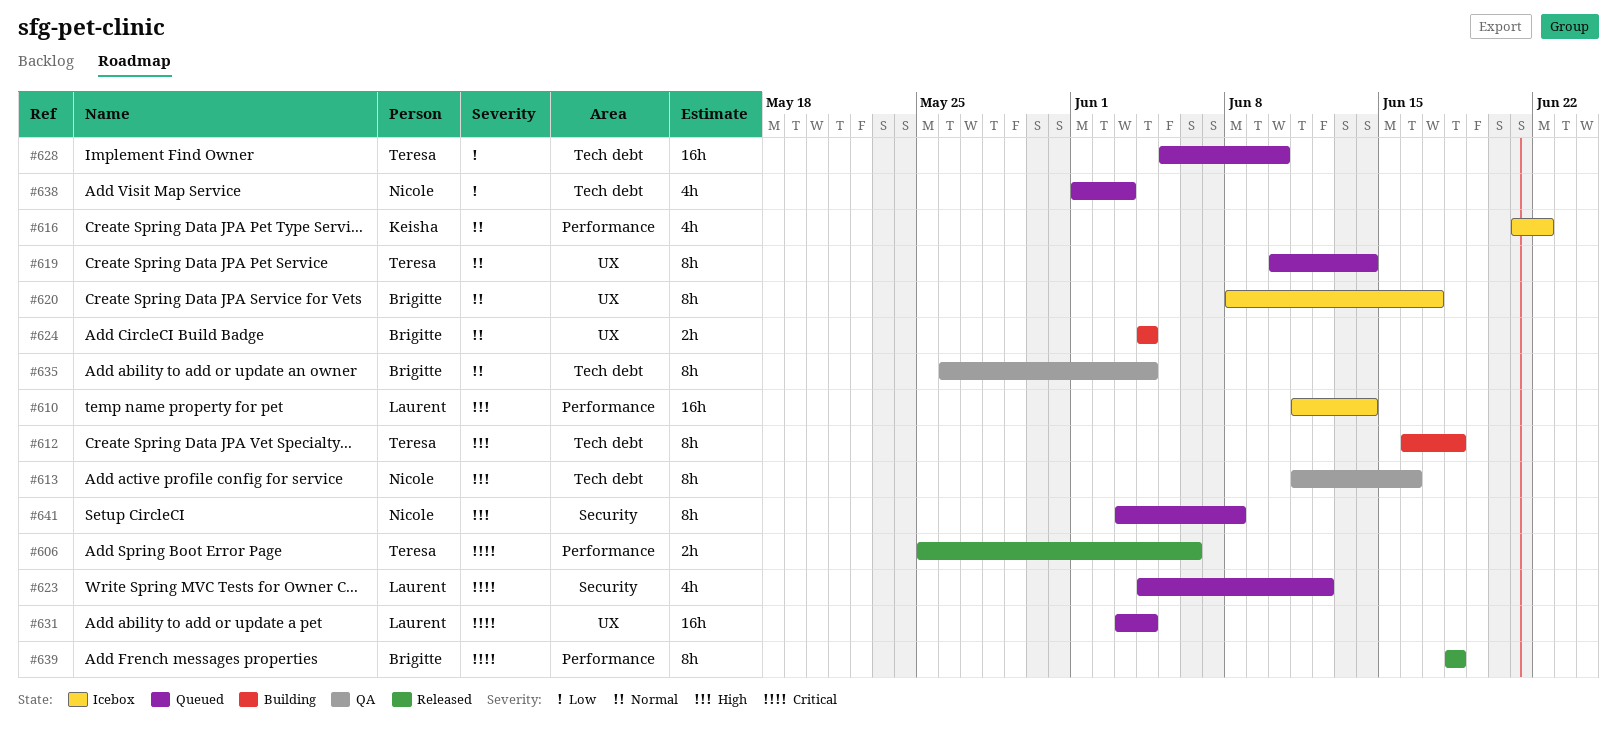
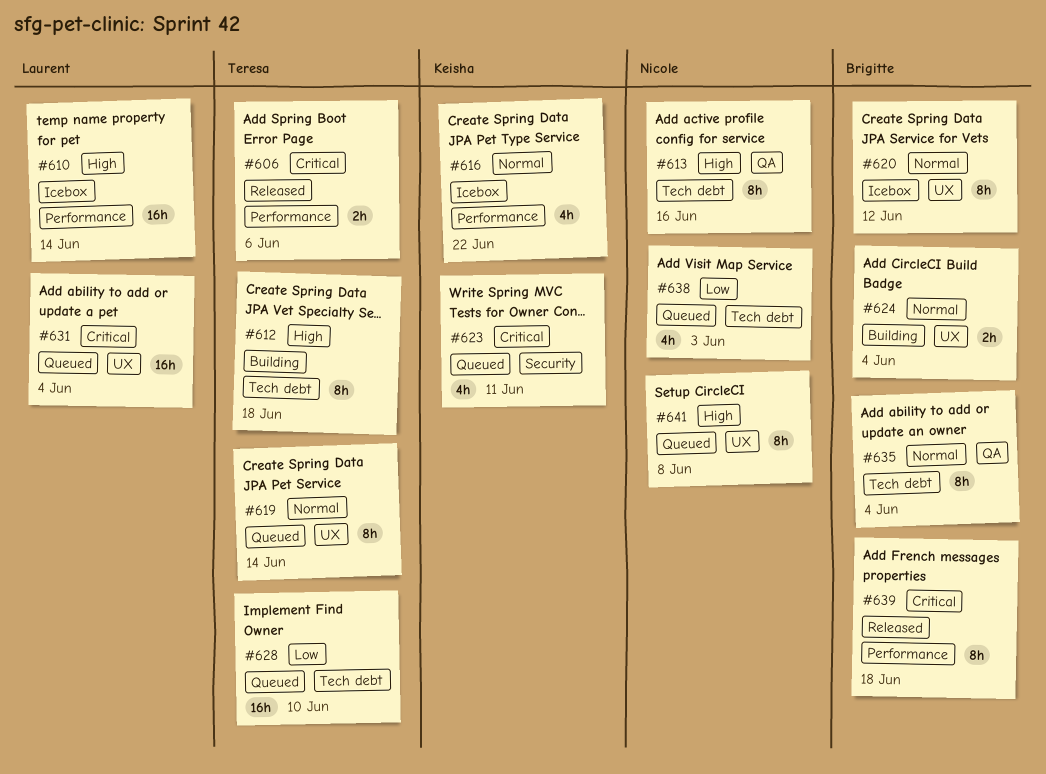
#620, due: Jun 17 -> Jun 12
#623, owner: Laurent -> Keisha
#623, due: Jun 12 -> Jun 11
#641, label: Security -> UX

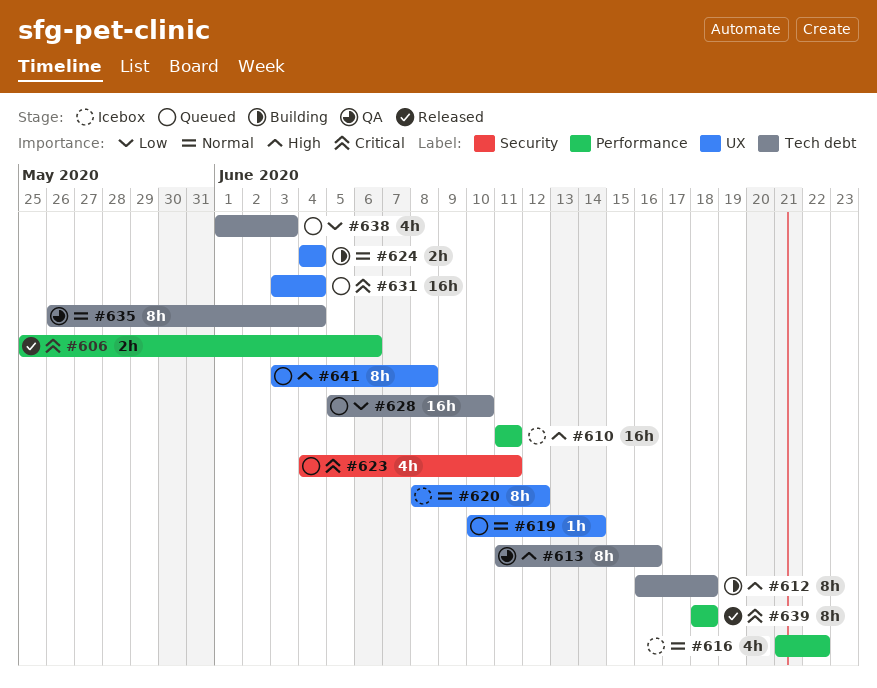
#610, due: Jun 14 -> Jun 11
#619, estimate: 8h -> 1h

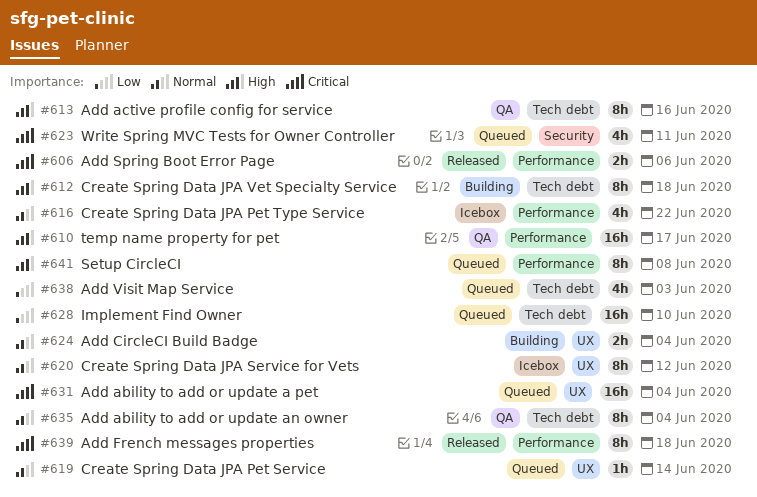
#610, status: Icebox -> QA
#610, due: Jun 11 -> Jun 17
#641, label: UX -> Performance

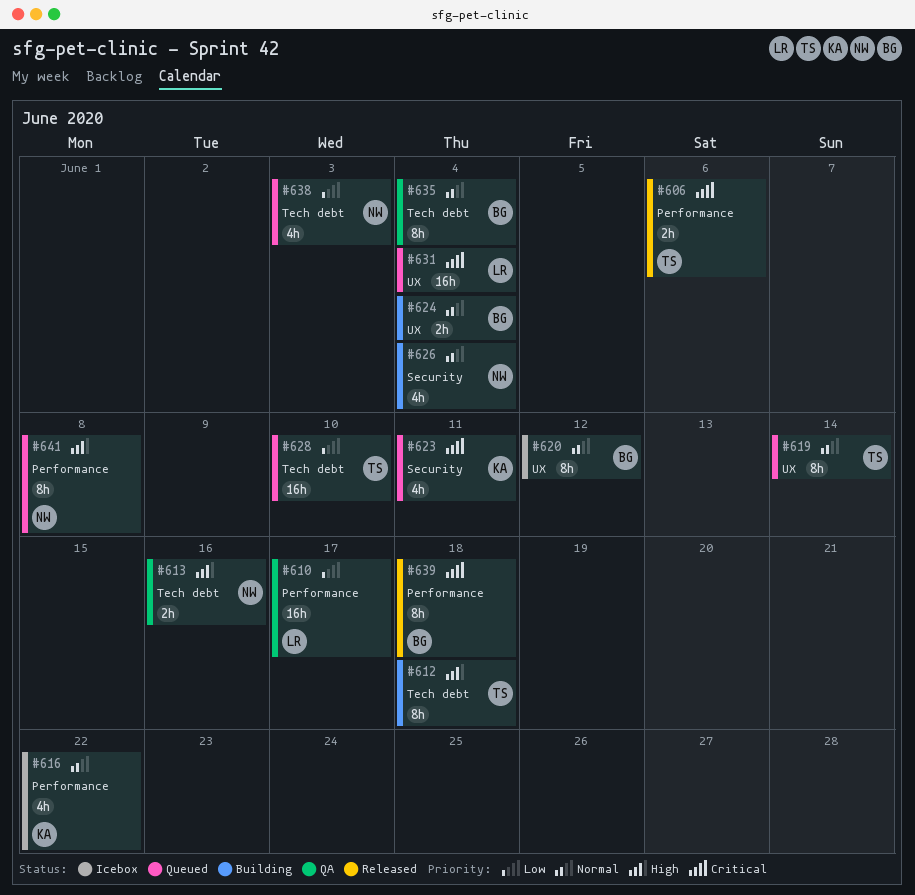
#610, priority: High -> Low
#613, estimate: 8h -> 2h
#619, estimate: 1h -> 8h
#626: none -> present

